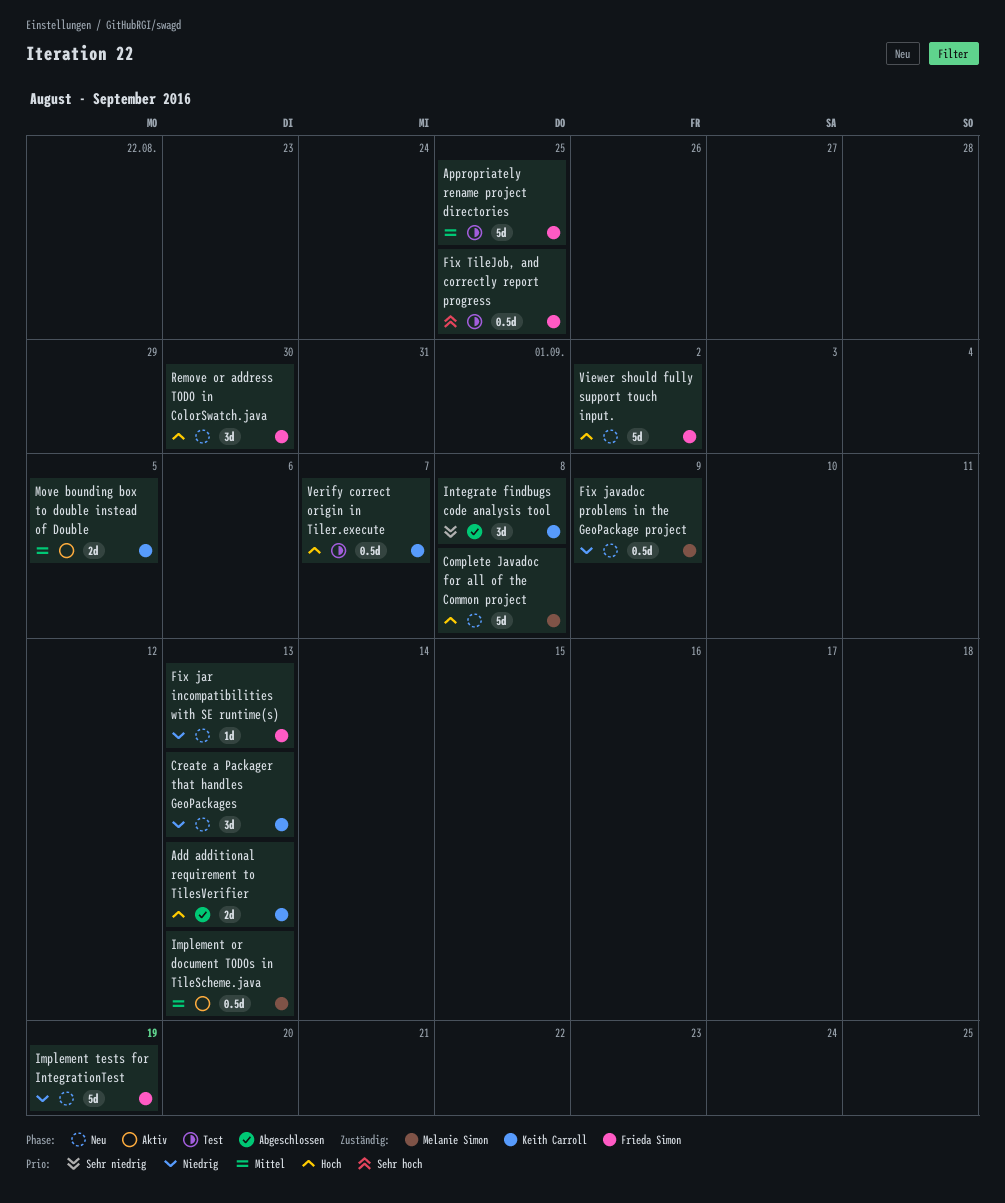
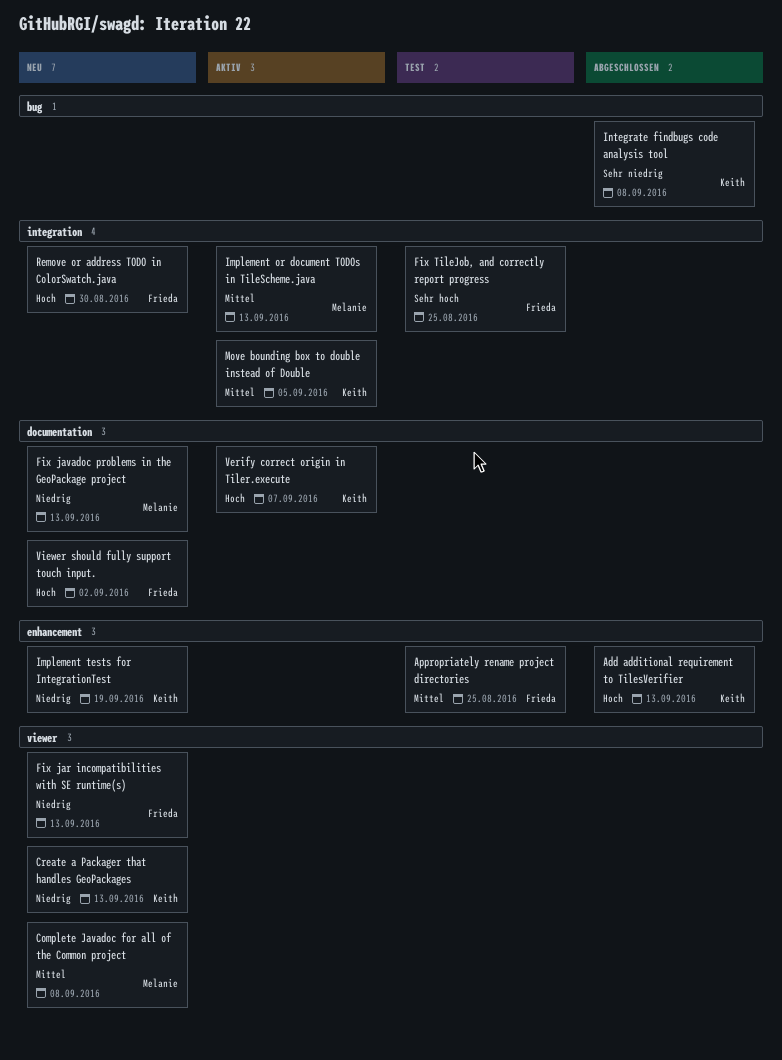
Complete Javadoc for all of the Common project, priority: Hoch -> Mittel
Fix javadoc problems in the GeoPackage project, due: Sep 9 -> Sep 13
Implement tests for IntegrationTest, owner: Frieda Simon -> Keith Carroll
Verify correct origin in Tiler.execute, status: Test -> Aktiv

